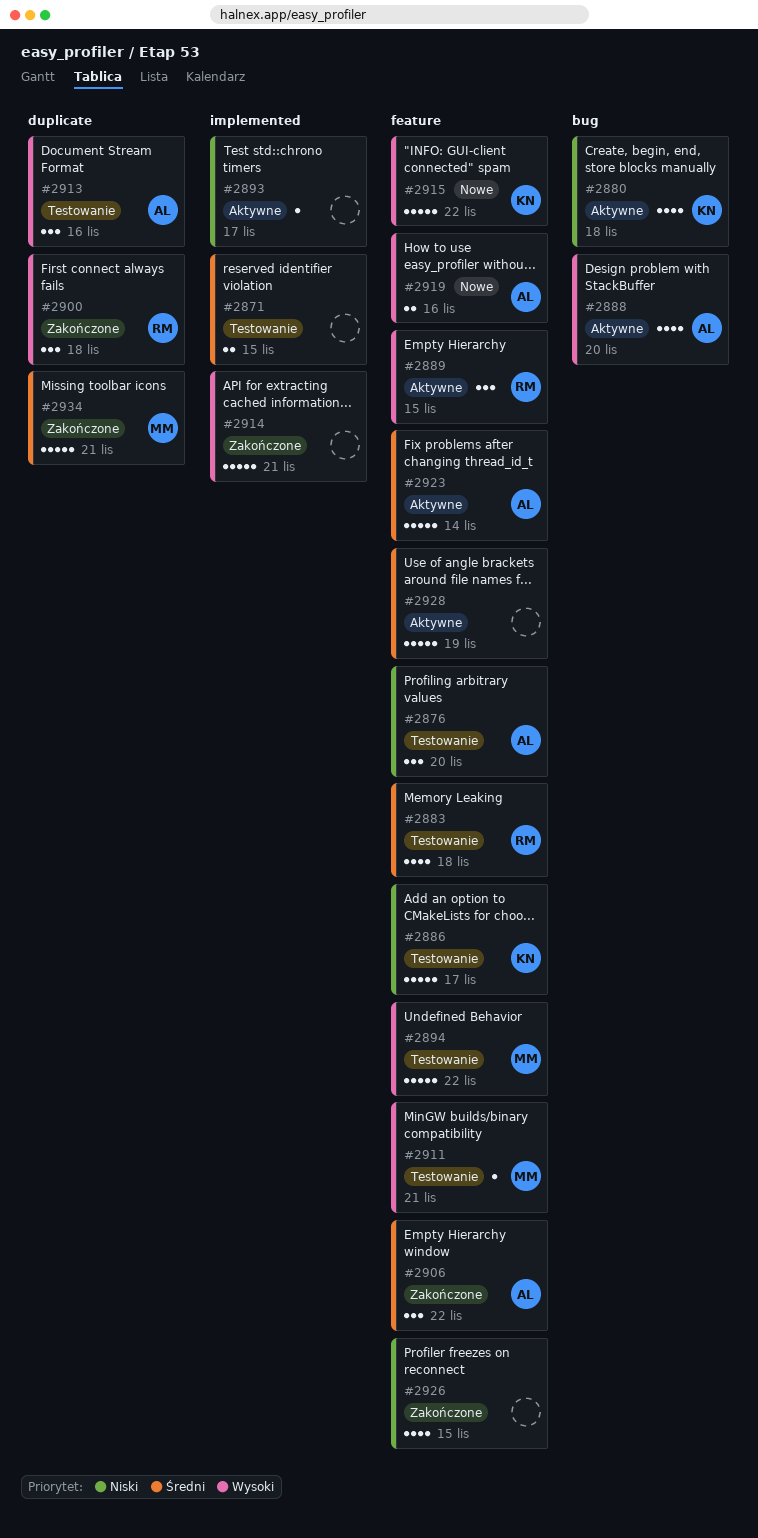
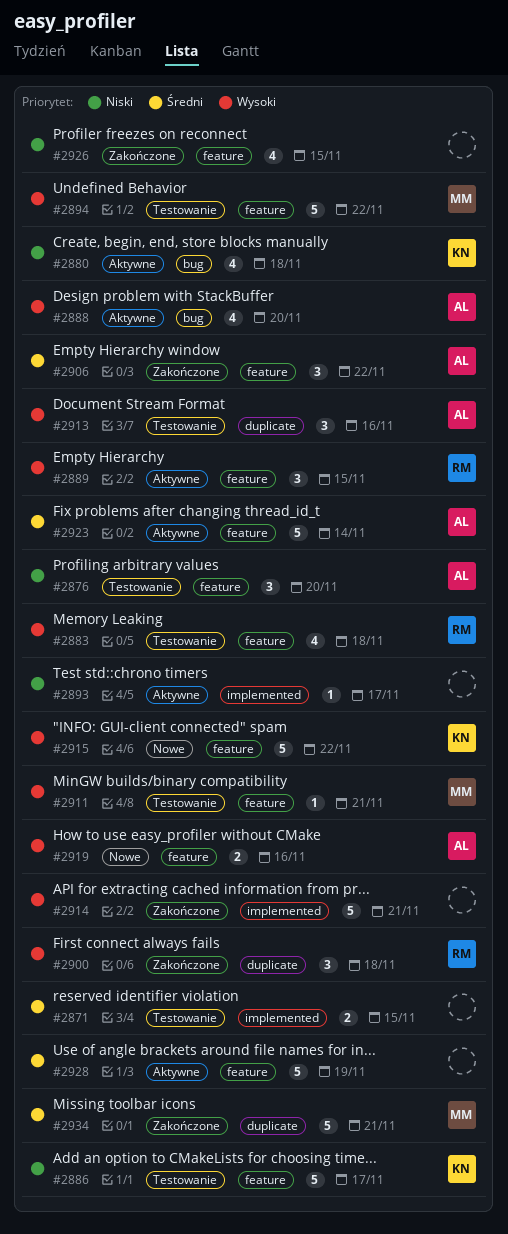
#2883, priority: Średni -> Wysoki

